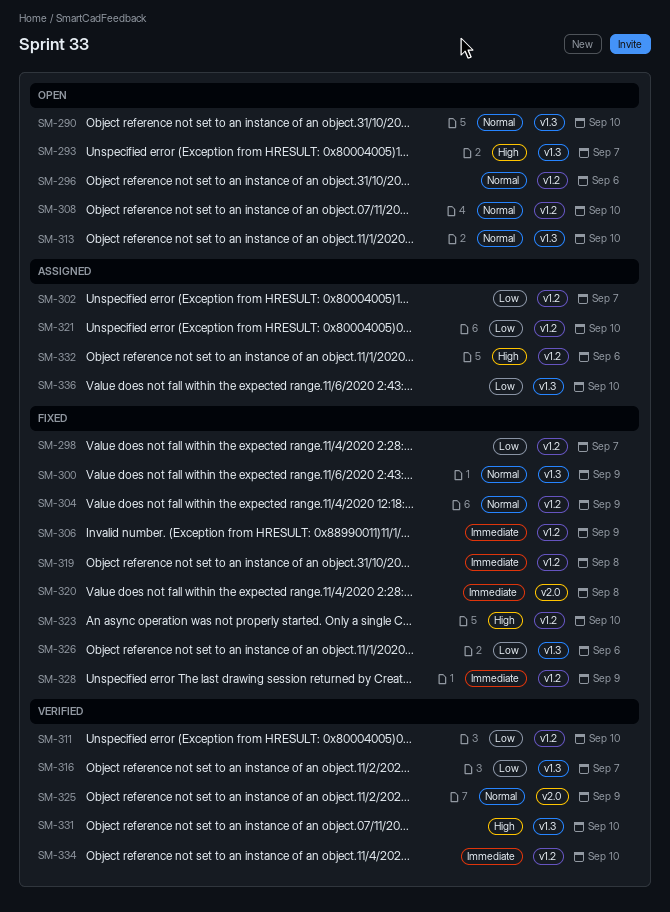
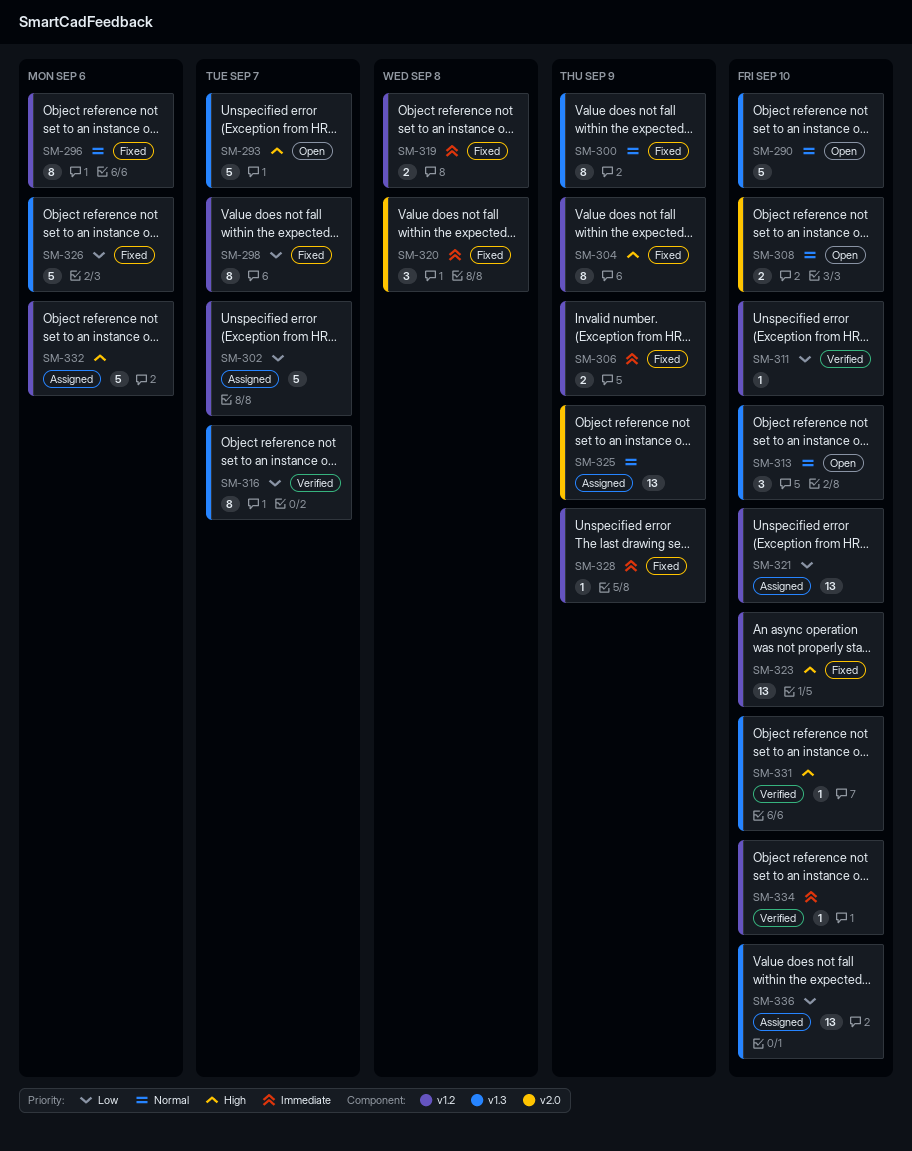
SM-296, status: Open -> Fixed
SM-304, priority: Normal -> High
SM-308, label: v1.2 -> v2.0
SM-325, status: Verified -> Assigned

